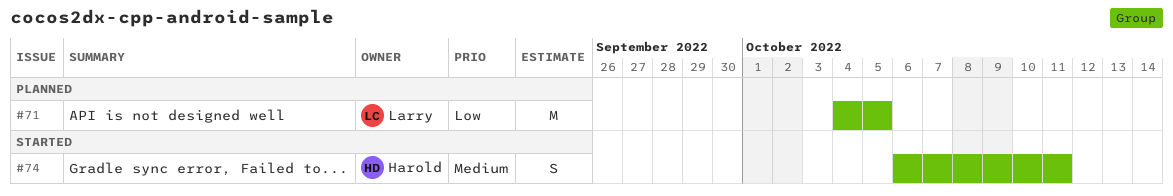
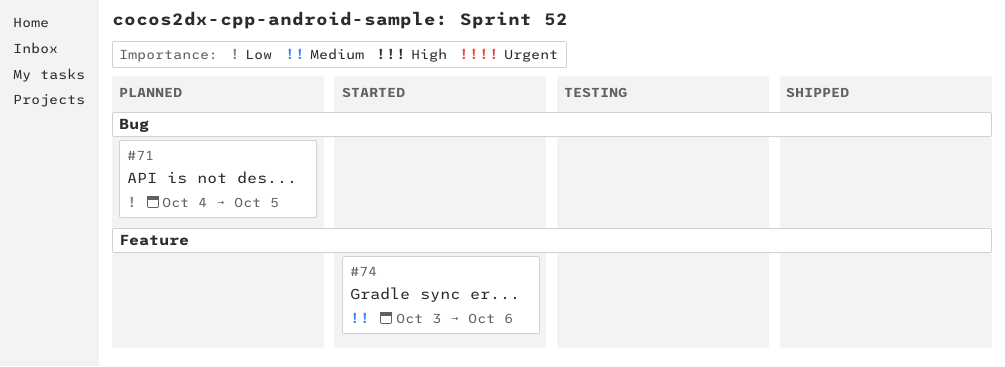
#74, start: Oct 6 -> Oct 3
#74, due: Oct 11 -> Oct 6

